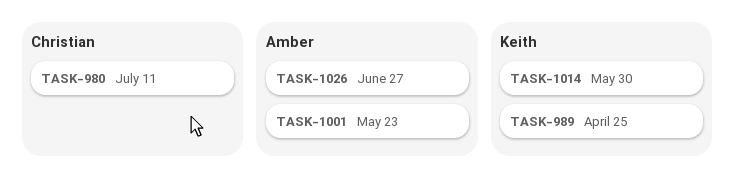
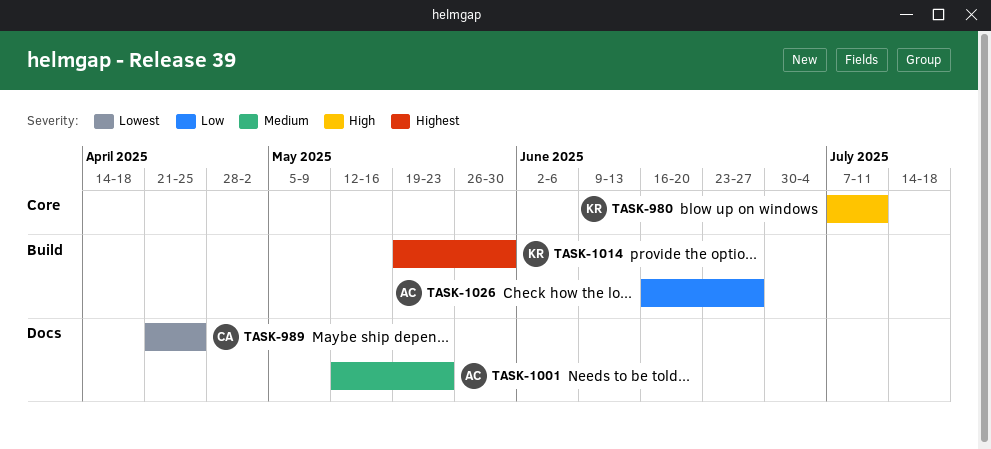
TASK-980, owner: Christian -> Keith
TASK-989, owner: Keith -> Christian

